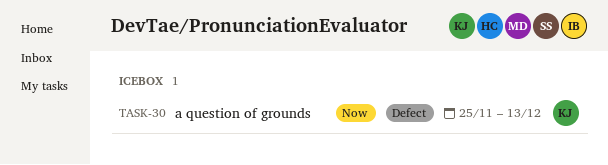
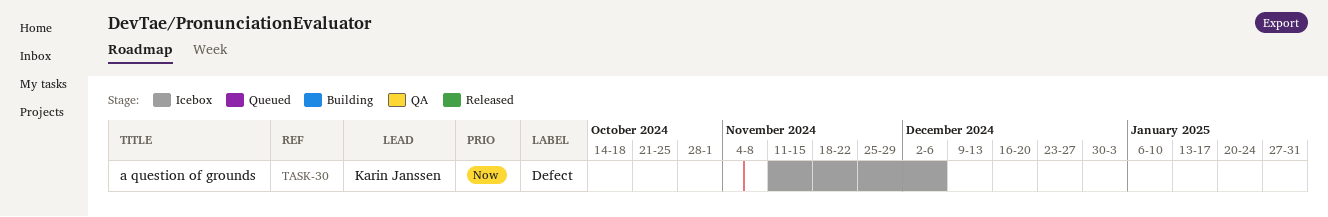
TASK-30, start: Nov 25 -> Nov 11
TASK-30, due: Dec 13 -> Dec 6

